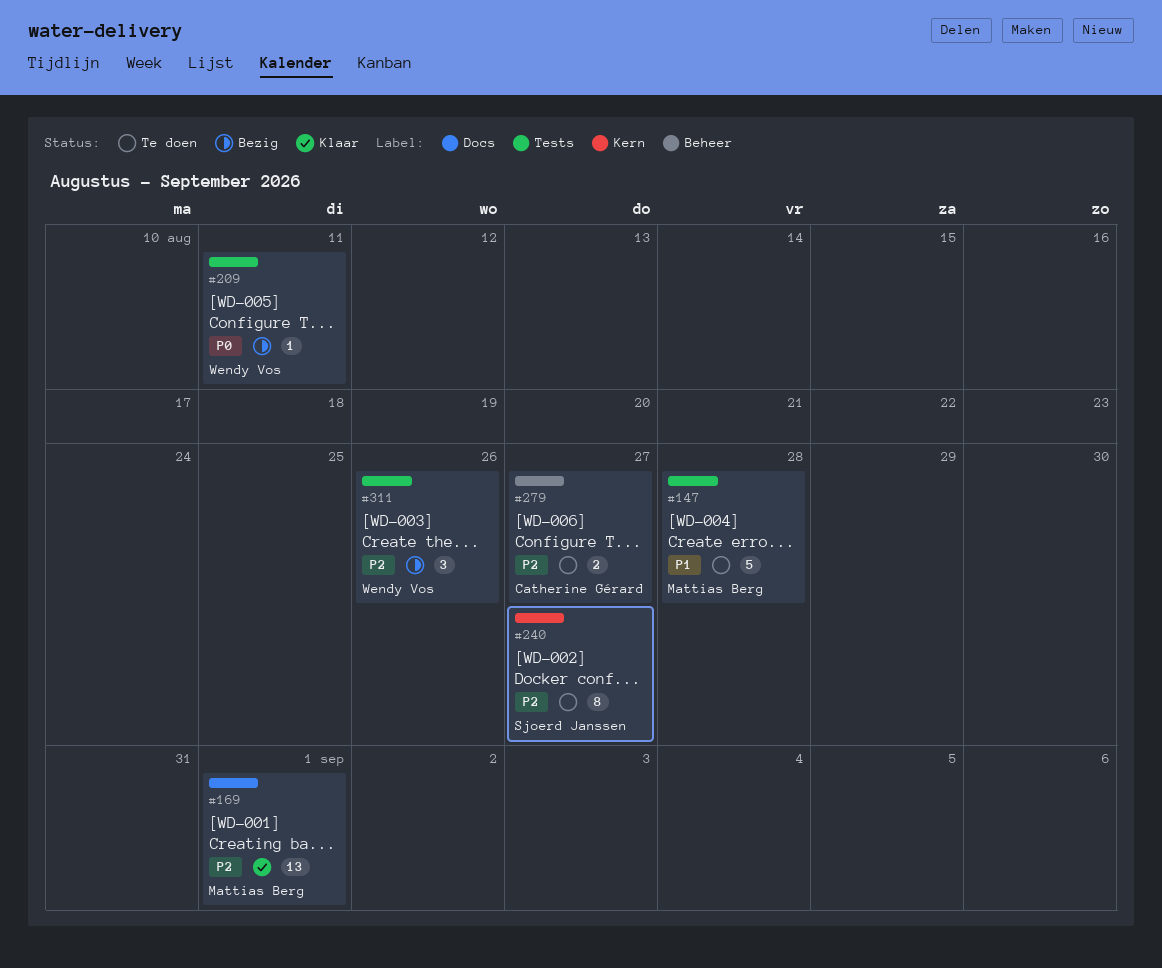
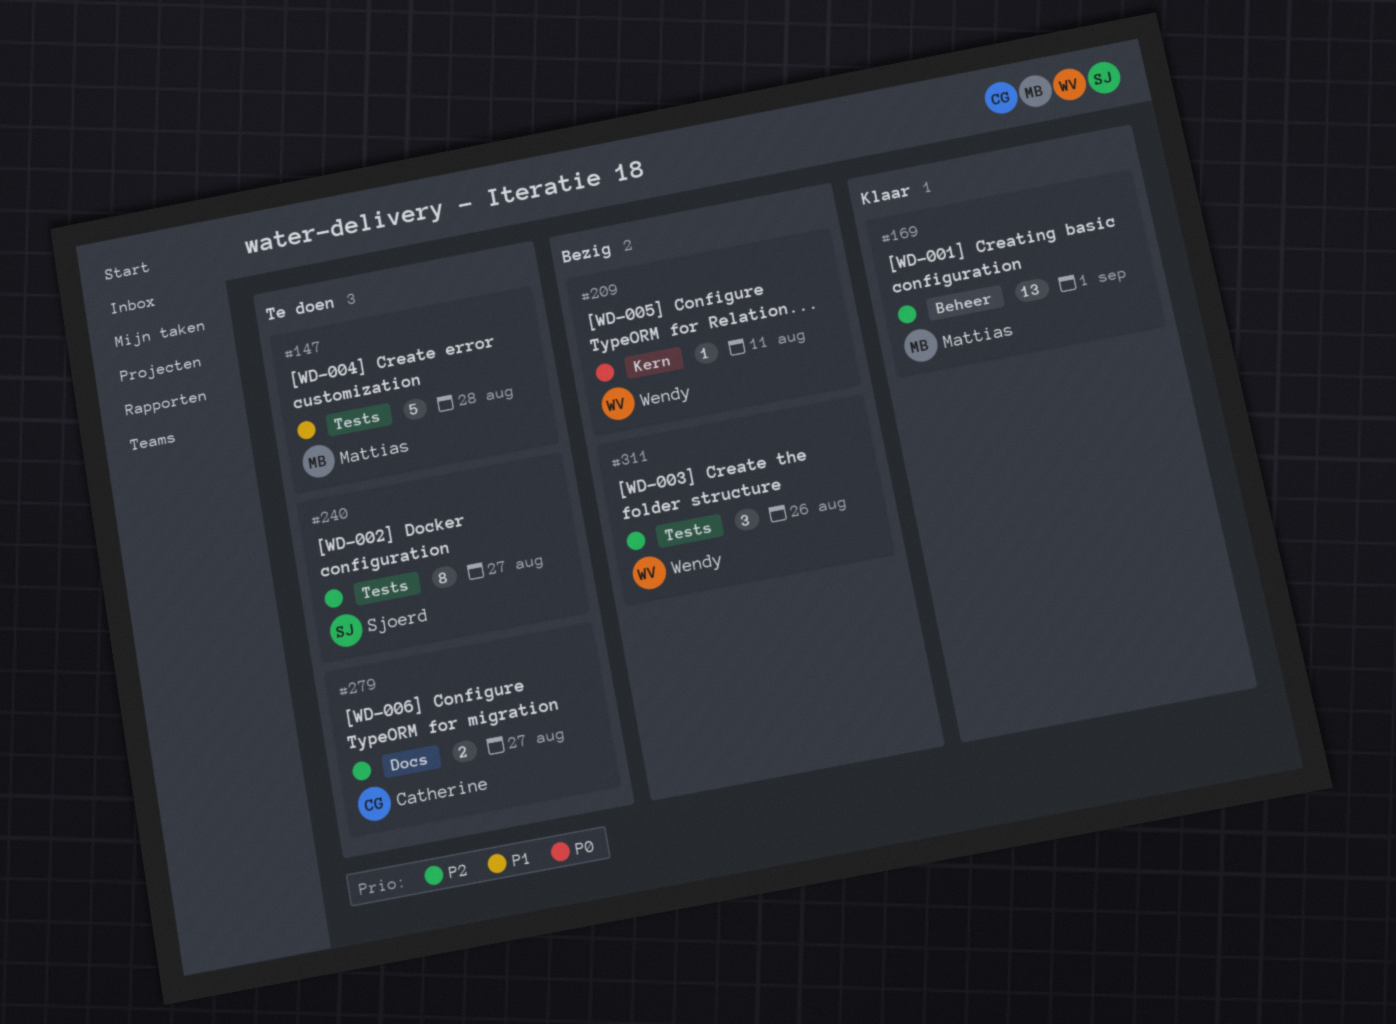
#169, label: Docs -> Beheer
#209, label: Tests -> Kern
#240, label: Kern -> Tests
#279, label: Beheer -> Docs

